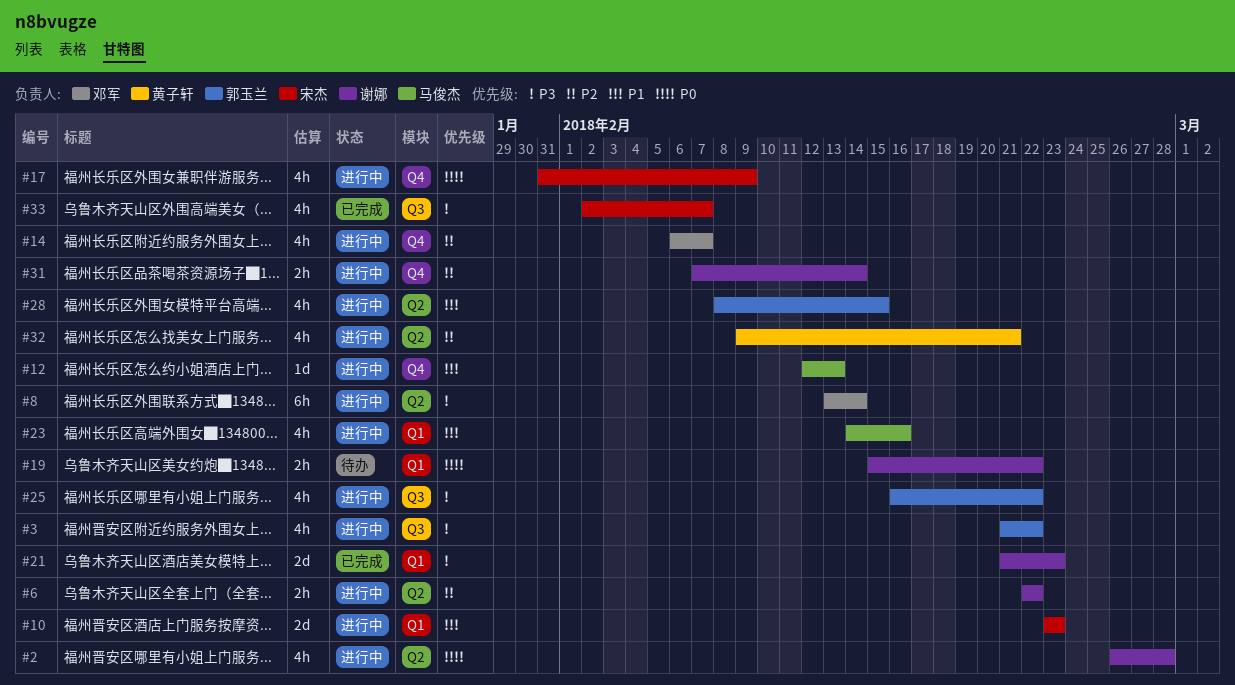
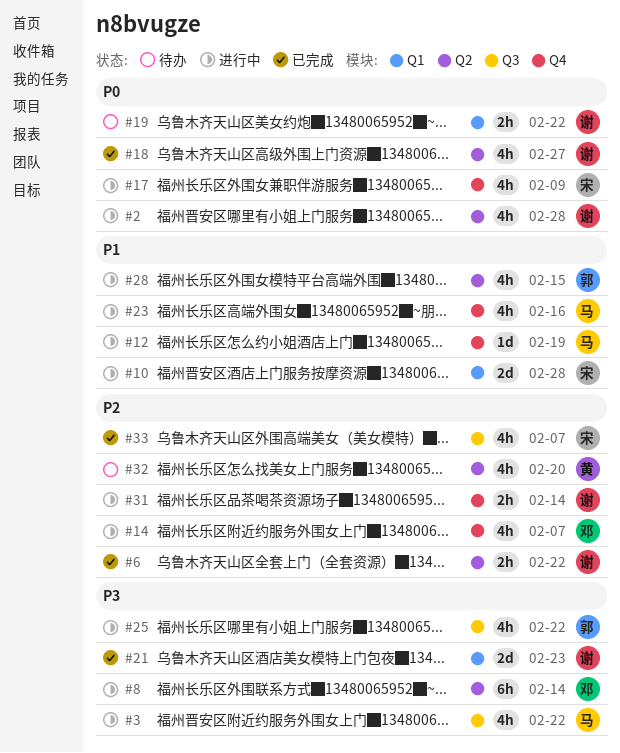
#3, owner: 郭玉兰 -> 马俊杰
#6, status: 进行中 -> 已完成
#10, due: Feb 23 -> Feb 28
#12, due: Feb 13 -> Feb 19
#18: none -> present
#23, label: Q1 -> Q4
#32, status: 进行中 -> 待办
#32, due: Feb 21 -> Feb 20
#33, priority: P3 -> P2

